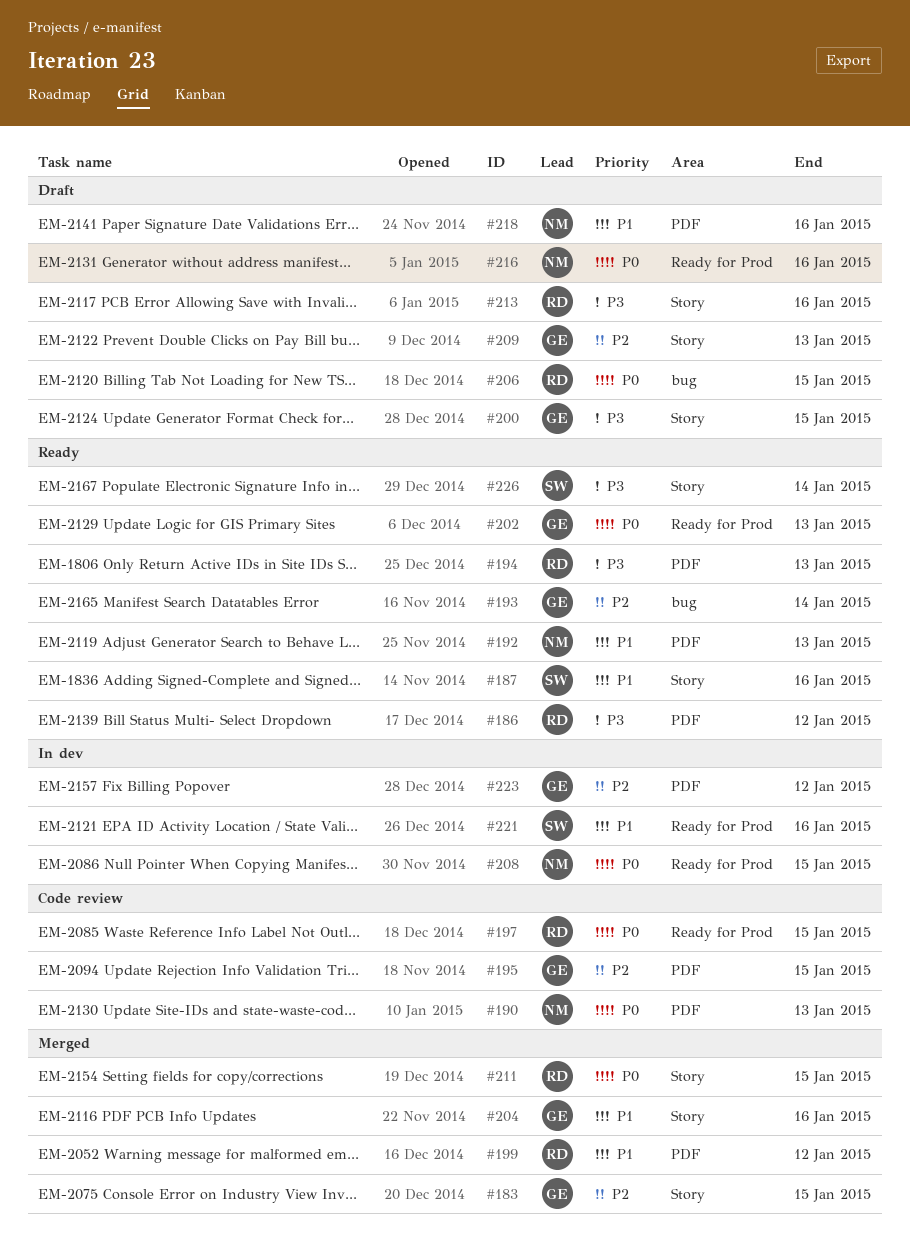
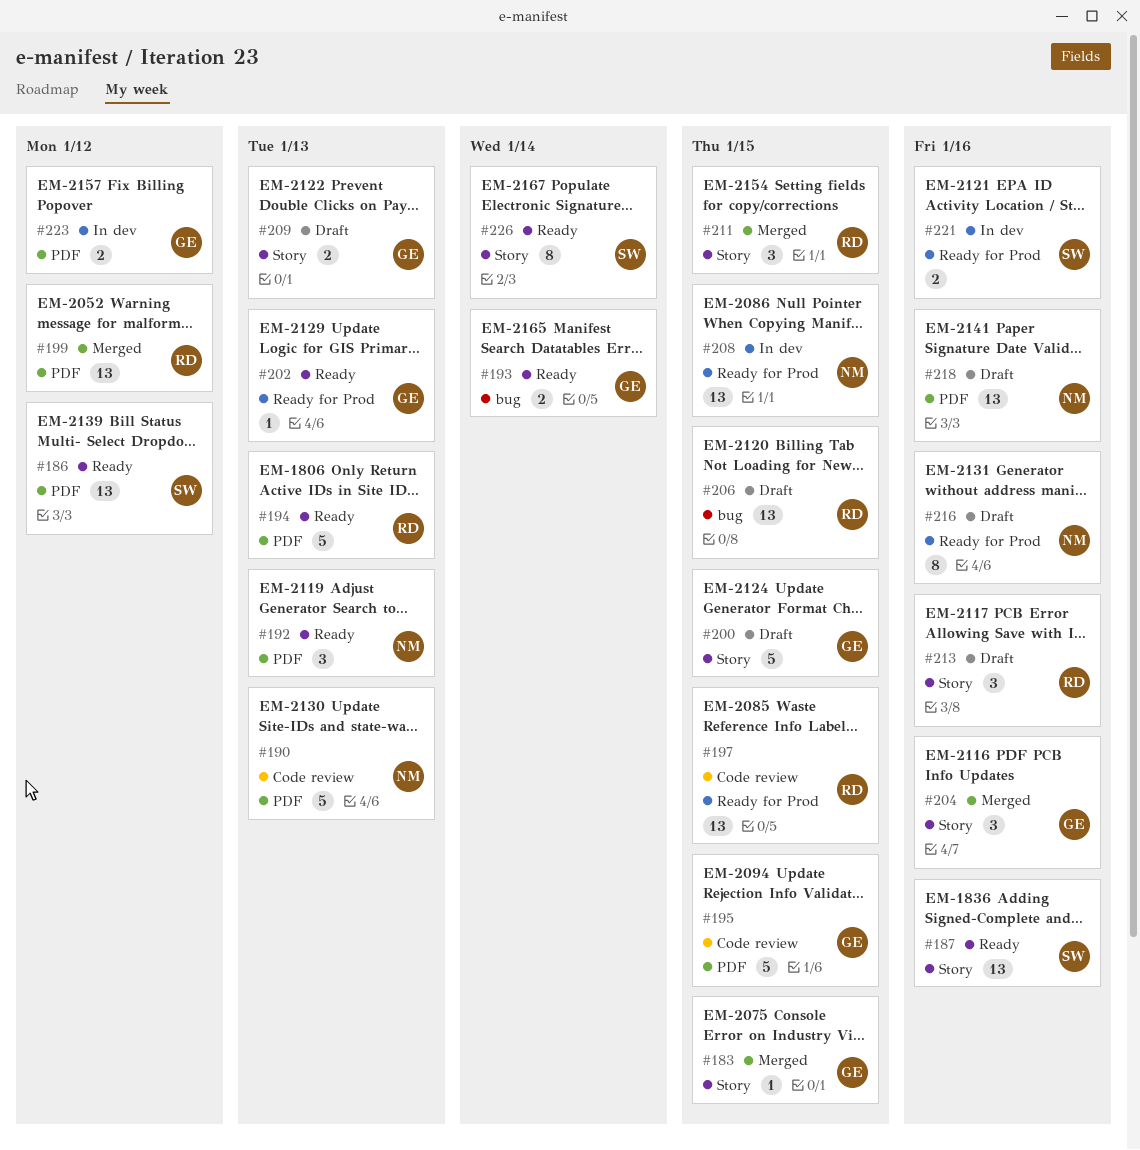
#186, owner: RD -> SW

